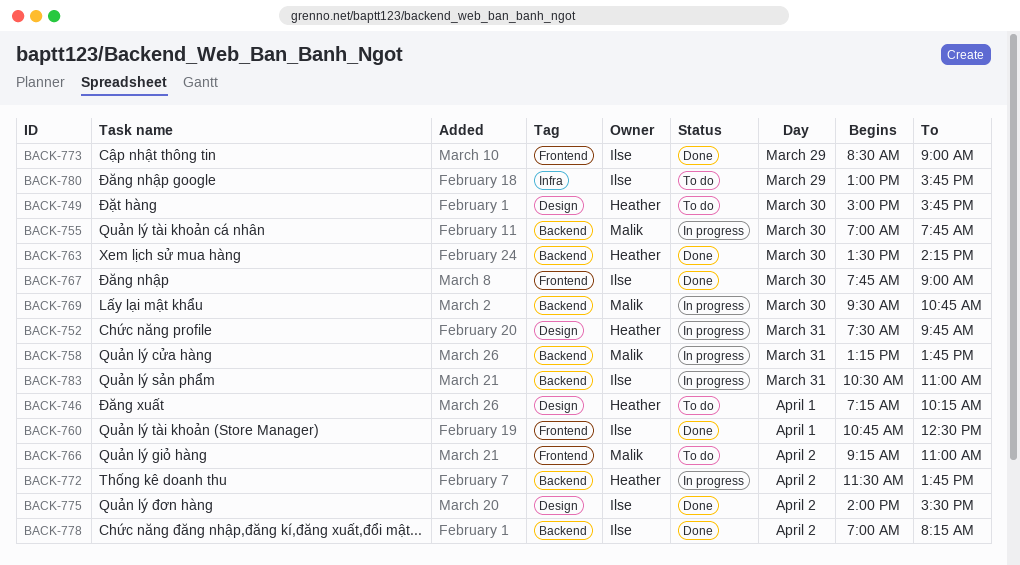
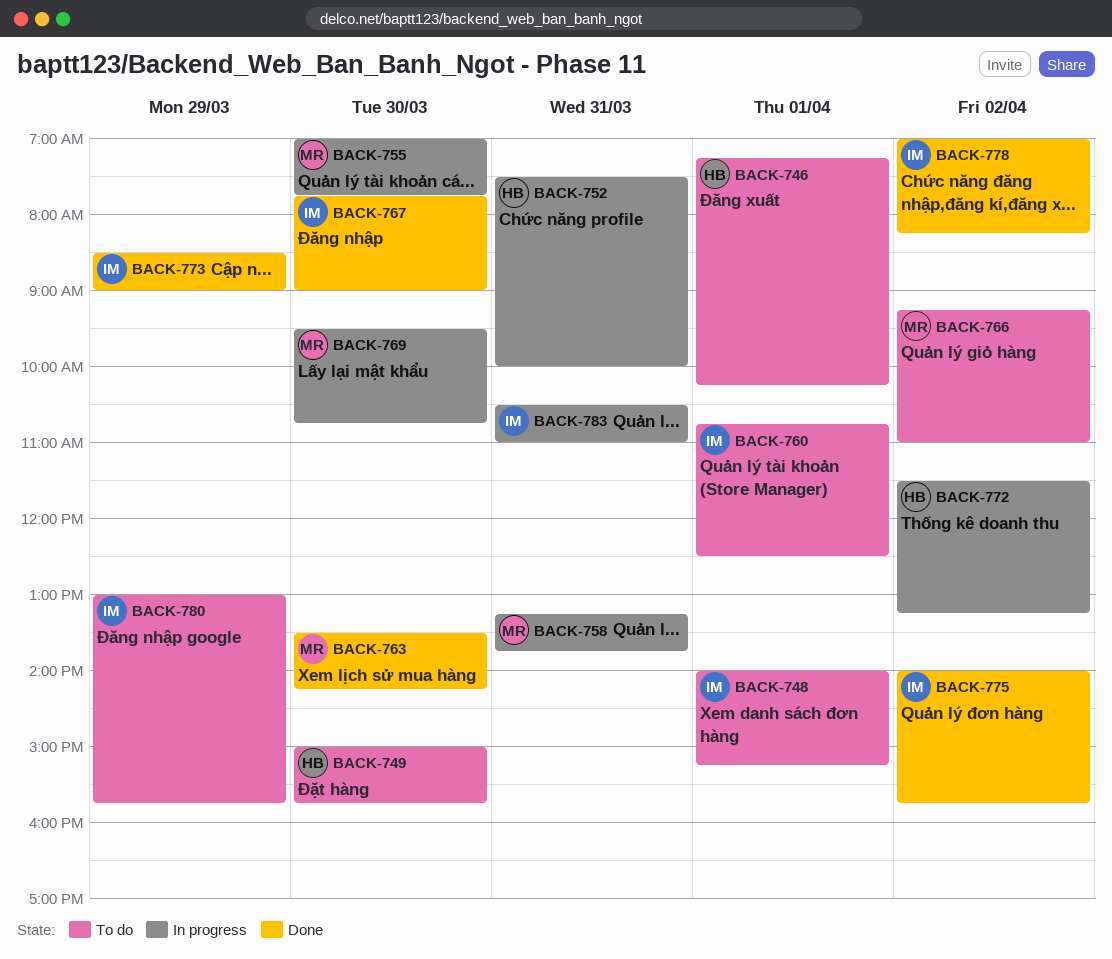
BACK-748: none -> present
BACK-752, ends: 09:45 -> 10:00
BACK-760, status: Done -> To do
BACK-763, owner: Heather -> Malik
BACK-772, ends: 13:45 -> 13:15
BACK-775, ends: 15:30 -> 15:45

